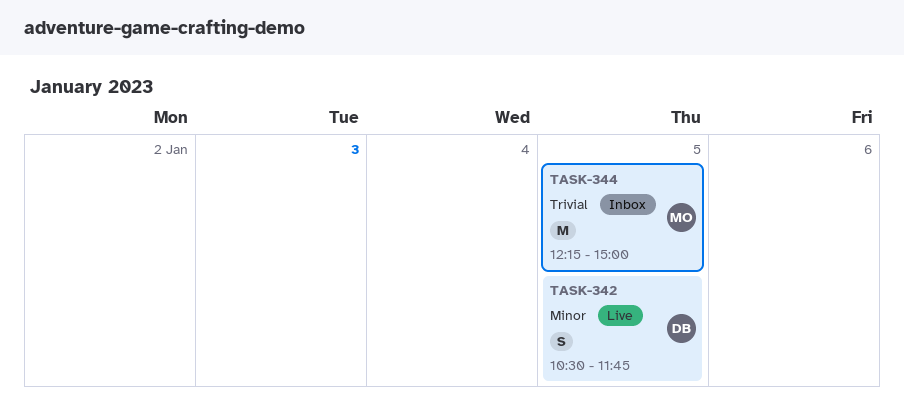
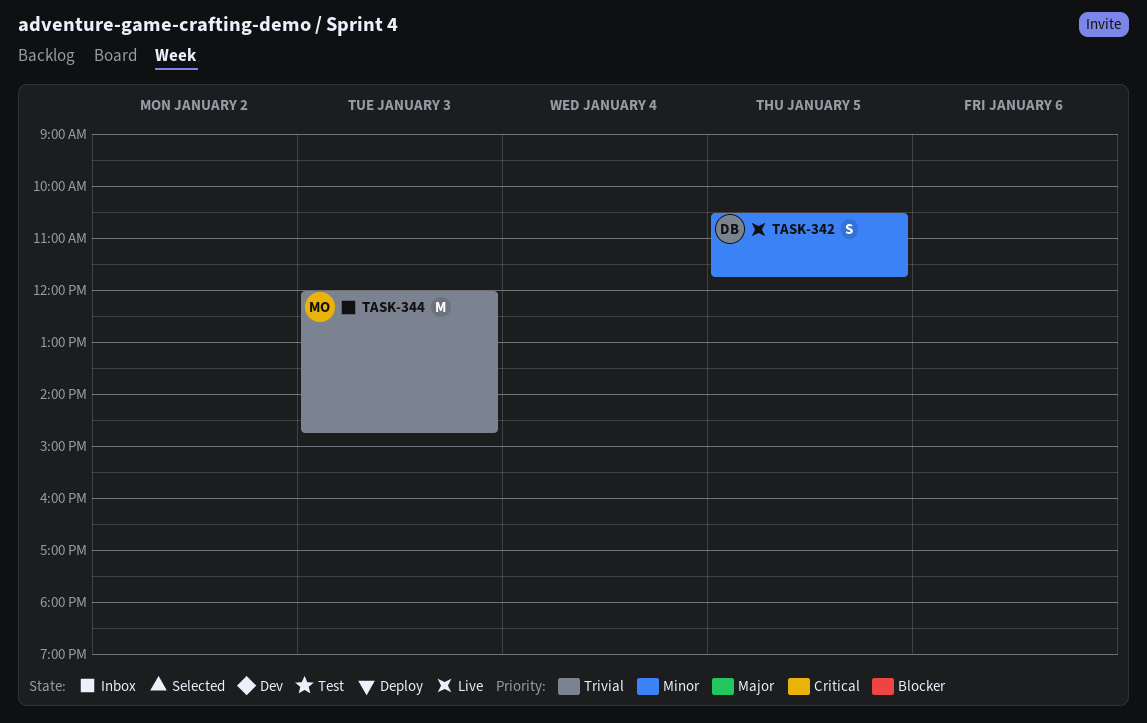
TASK-344, day: Jan 5 -> Jan 3
TASK-344, begins: 12:15 -> 12:00
TASK-344, ends: 15:00 -> 14:45

